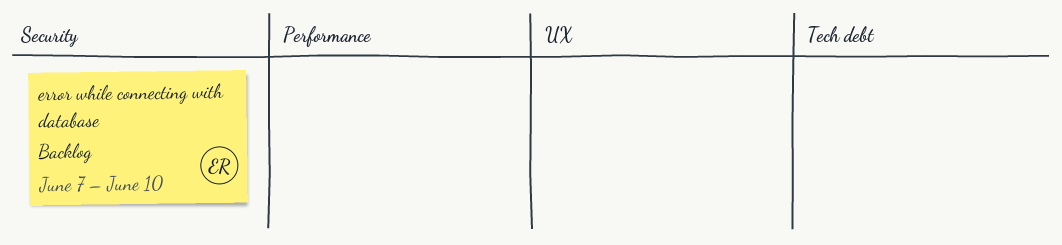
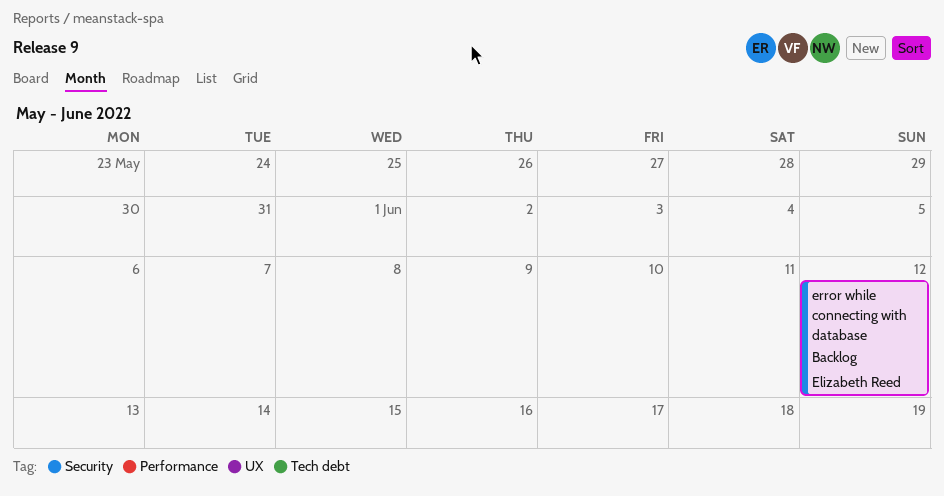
error while connecting with database, due: Jun 10 -> Jun 12

